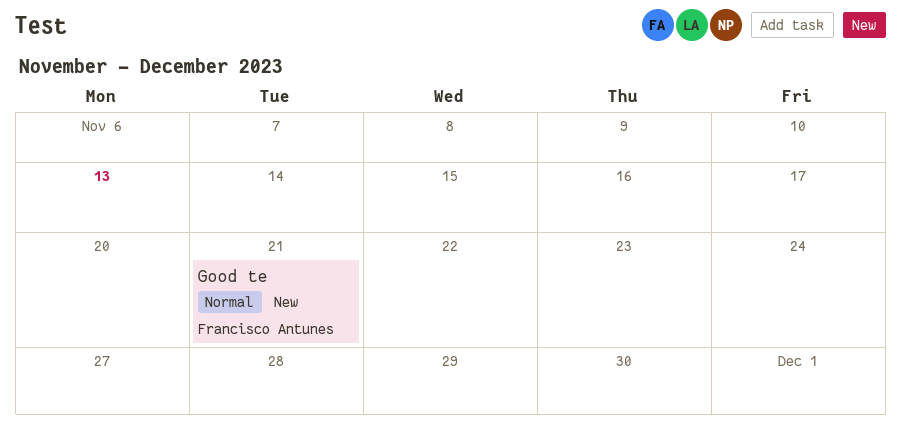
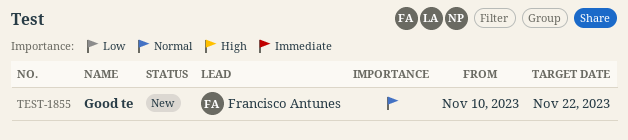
Good te, due: Nov 21 -> Nov 22

